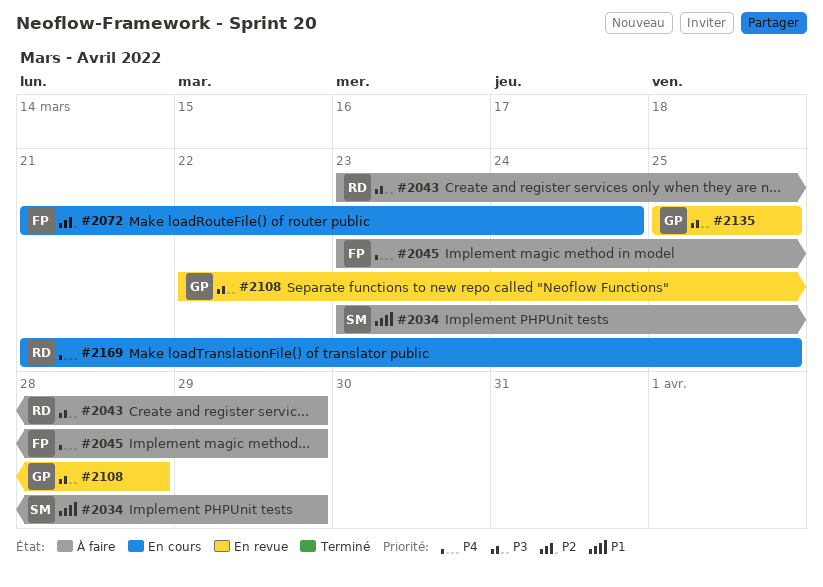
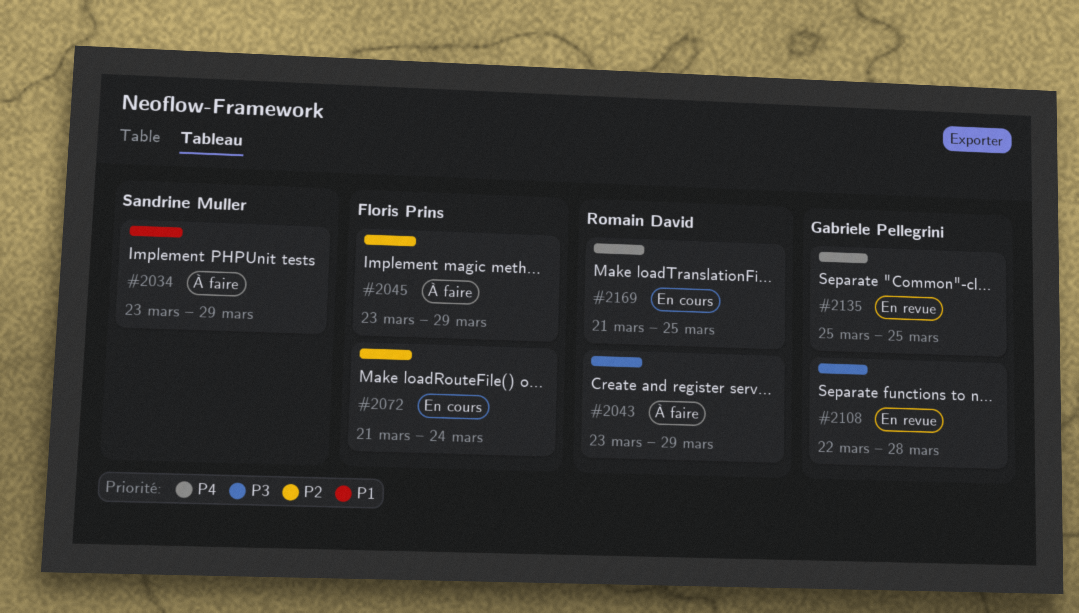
#2045, priority: P4 -> P2
#2135, priority: P3 -> P4

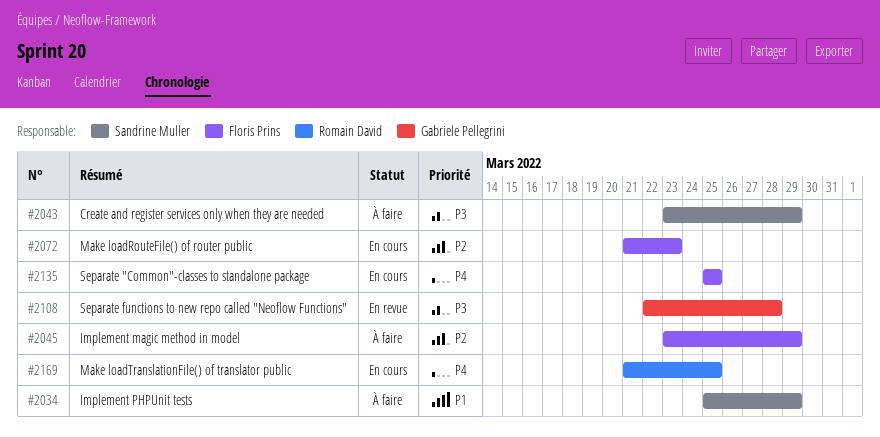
#2034, start: Mar 23 -> Mar 25
#2043, owner: Romain David -> Sandrine Muller
#2072, due: Mar 24 -> Mar 23
#2135, status: En revue -> En cours
#2135, owner: Gabriele Pellegrini -> Floris Prins

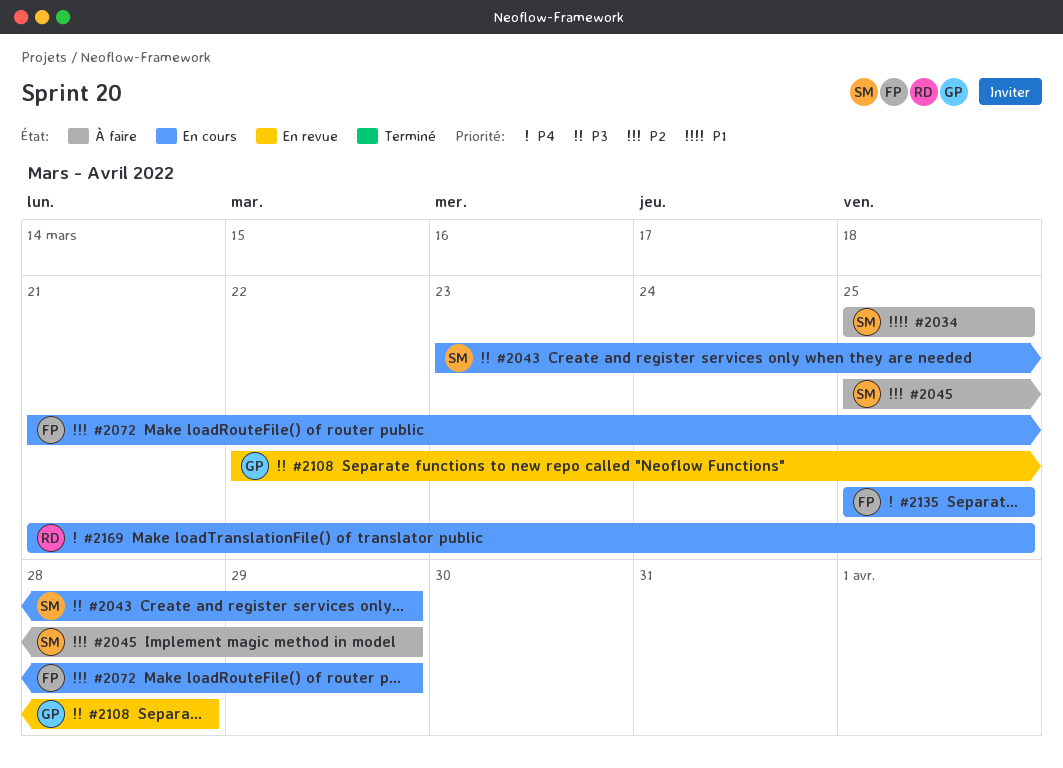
#2034, due: Mar 29 -> Mar 25
#2043, status: À faire -> En cours
#2045, owner: Floris Prins -> Sandrine Muller
#2045, start: Mar 23 -> Mar 25
#2072, due: Mar 23 -> Mar 29

